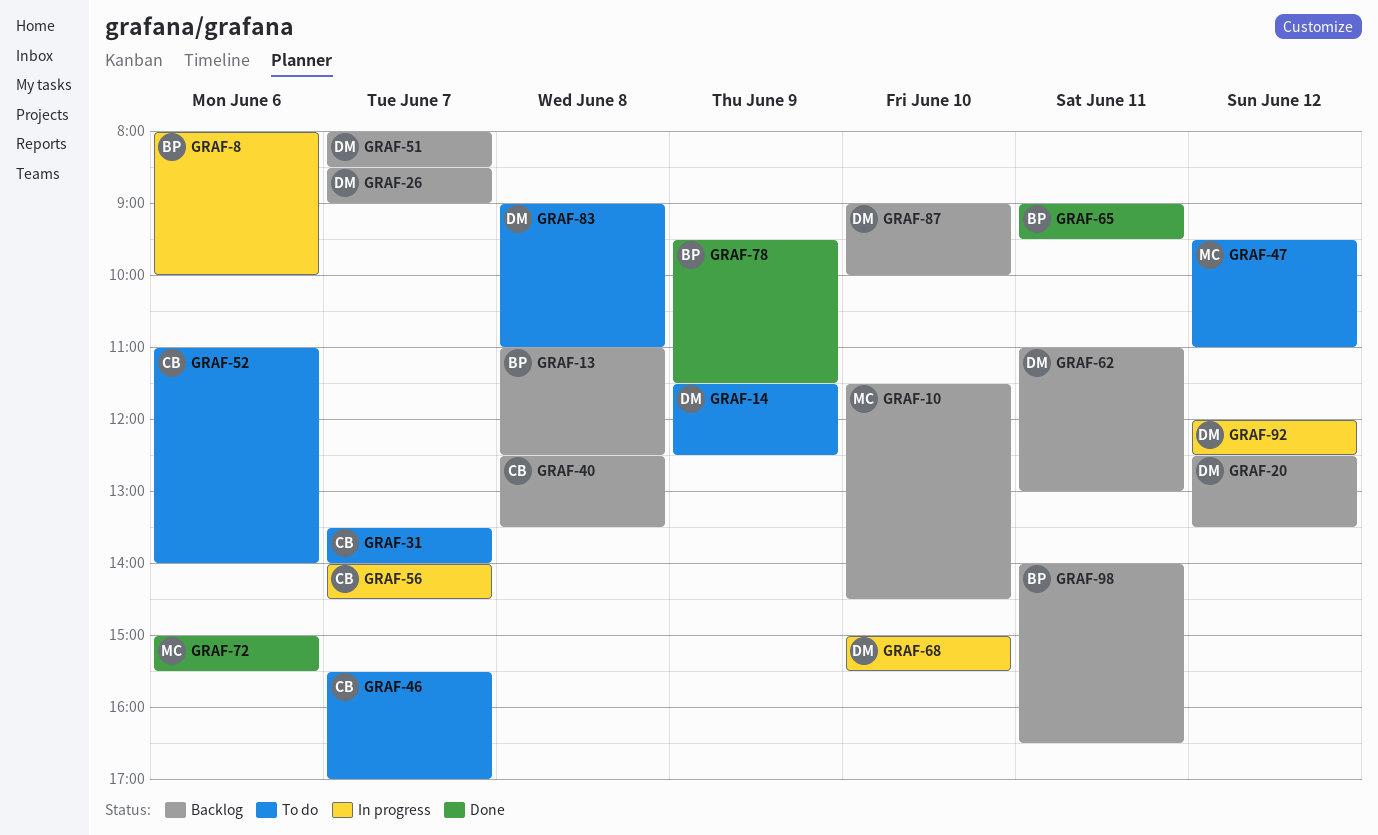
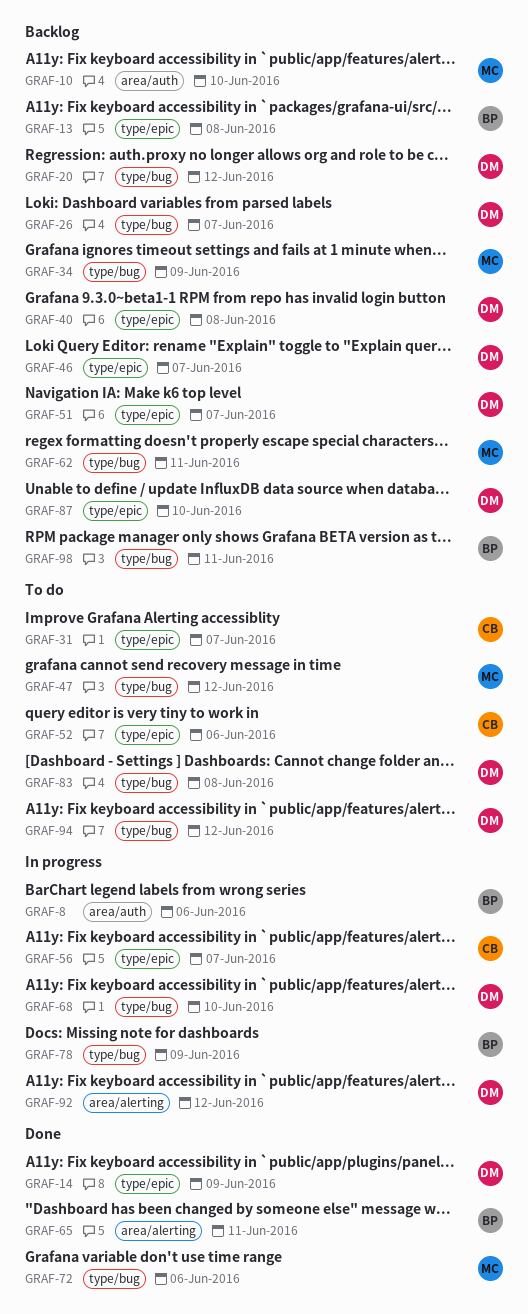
GRAF-14, status: To do -> Done
GRAF-34: none -> present
GRAF-40, owner: CB -> DM
GRAF-46, status: To do -> Backlog
GRAF-46, owner: CB -> DM
GRAF-62, owner: DM -> MC
GRAF-78, status: Done -> In progress
GRAF-94: none -> present

